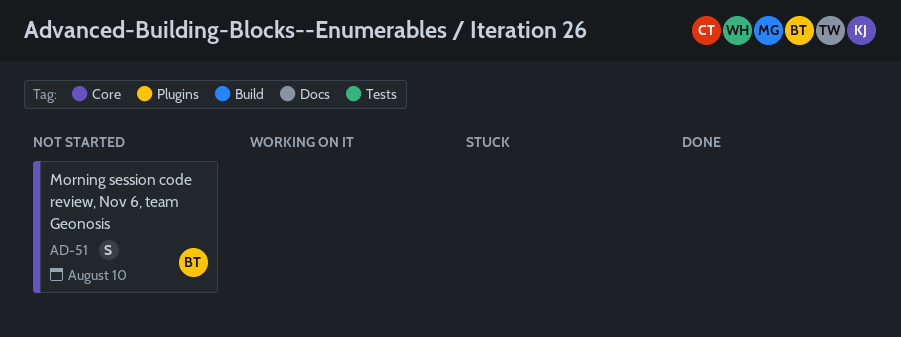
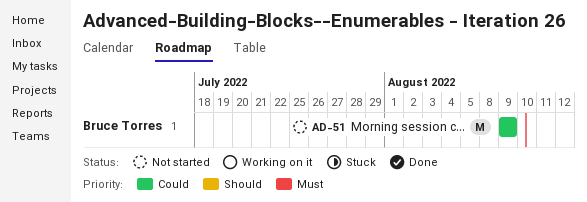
AD-51, estimate: S -> M
AD-51, due: Aug 10 -> Aug 9

